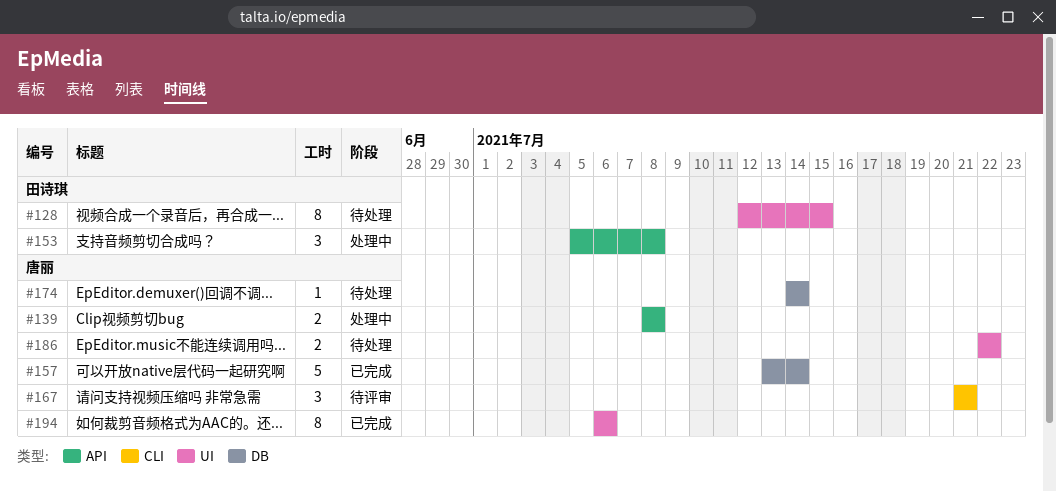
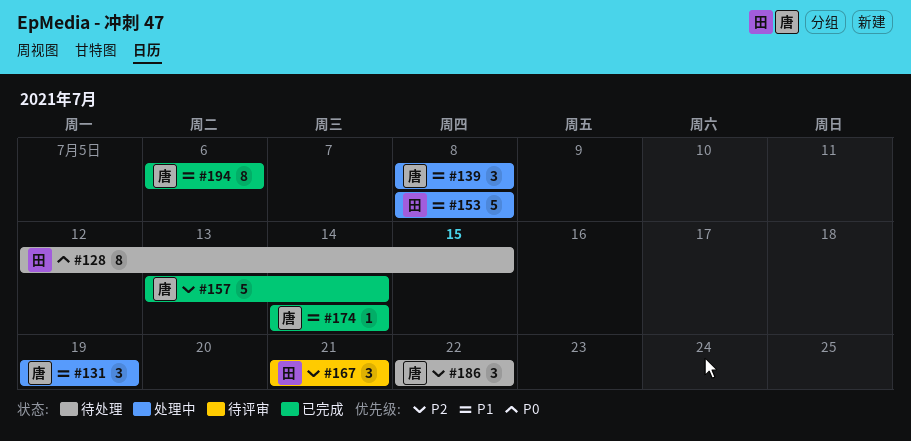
#131: none -> present
#139, estimate: 2 -> 3
#153, estimate: 3 -> 5
#153, start: Jul 5 -> Jul 8
#167, owner: 唐丽 -> 田诗琪
#174, status: 待处理 -> 已完成
#186, estimate: 2 -> 3

